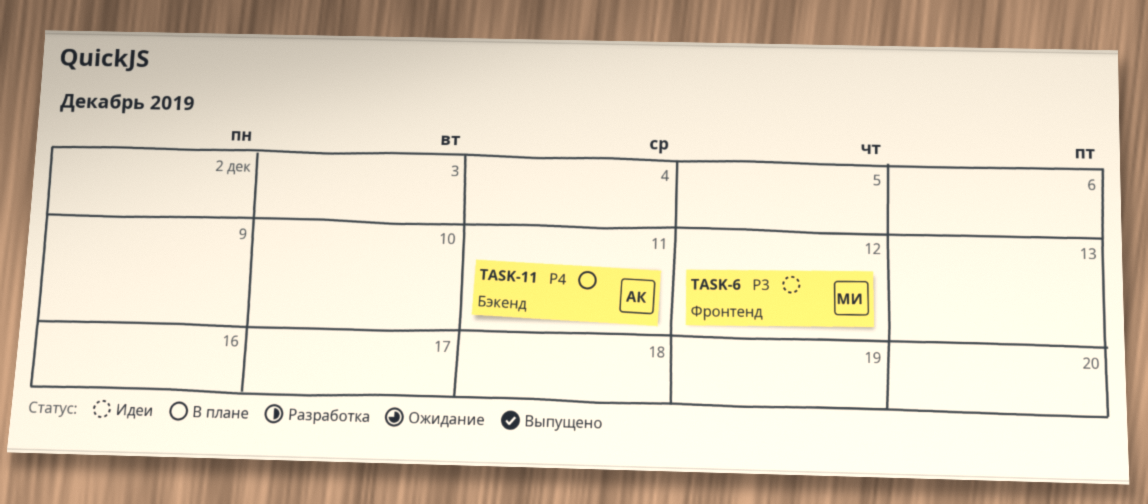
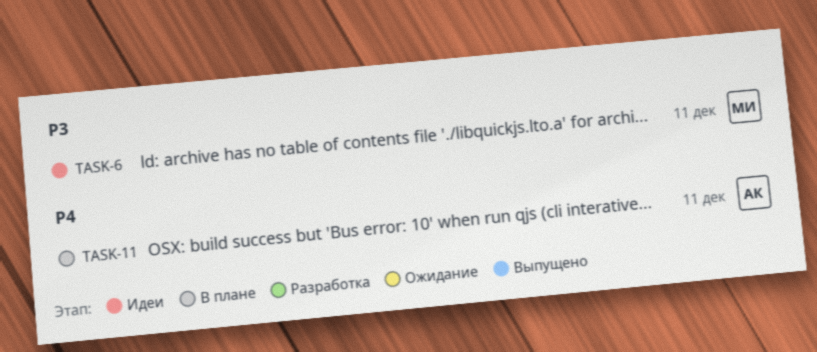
TASK-6, due: Dec 12 -> Dec 11

